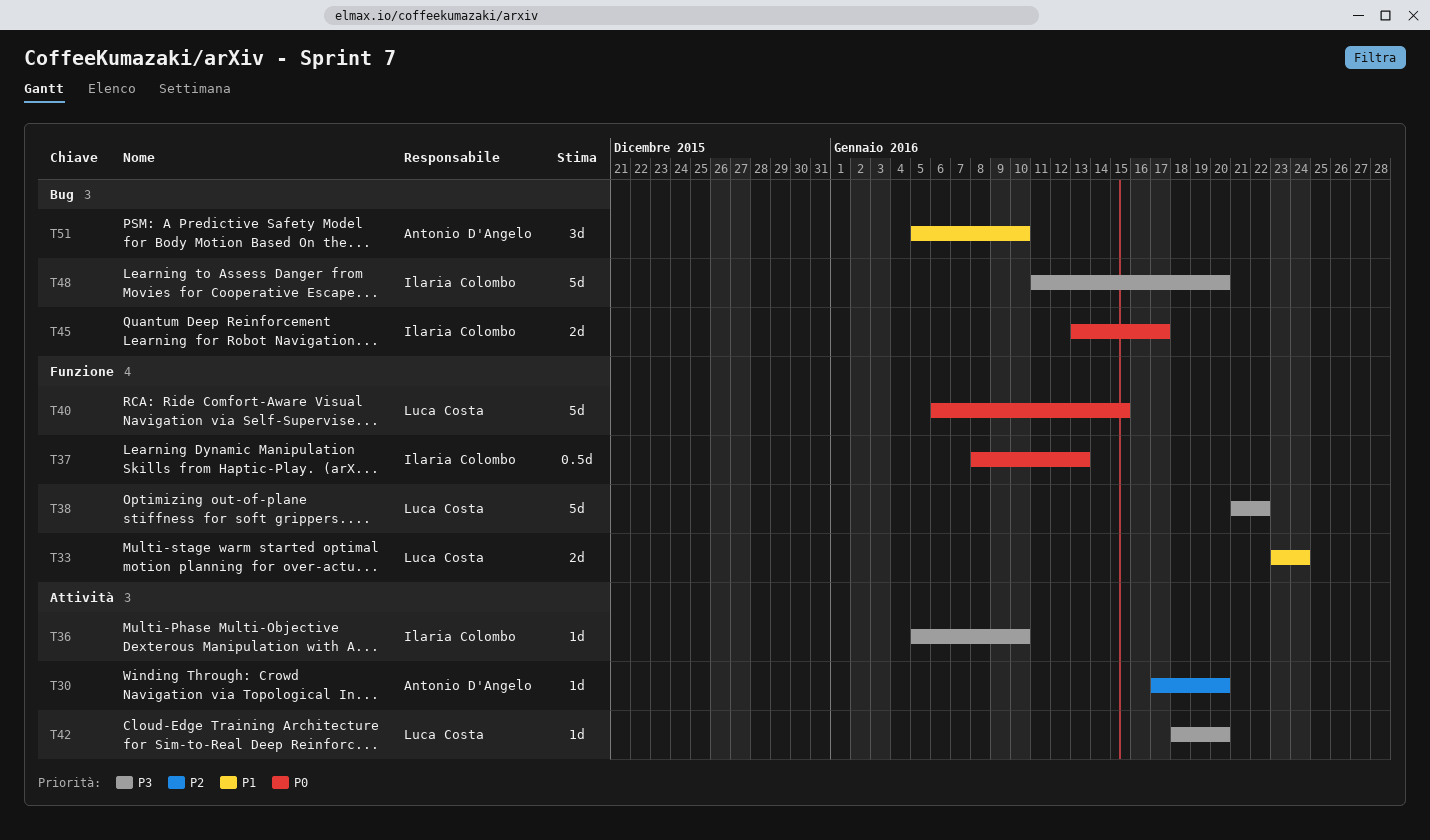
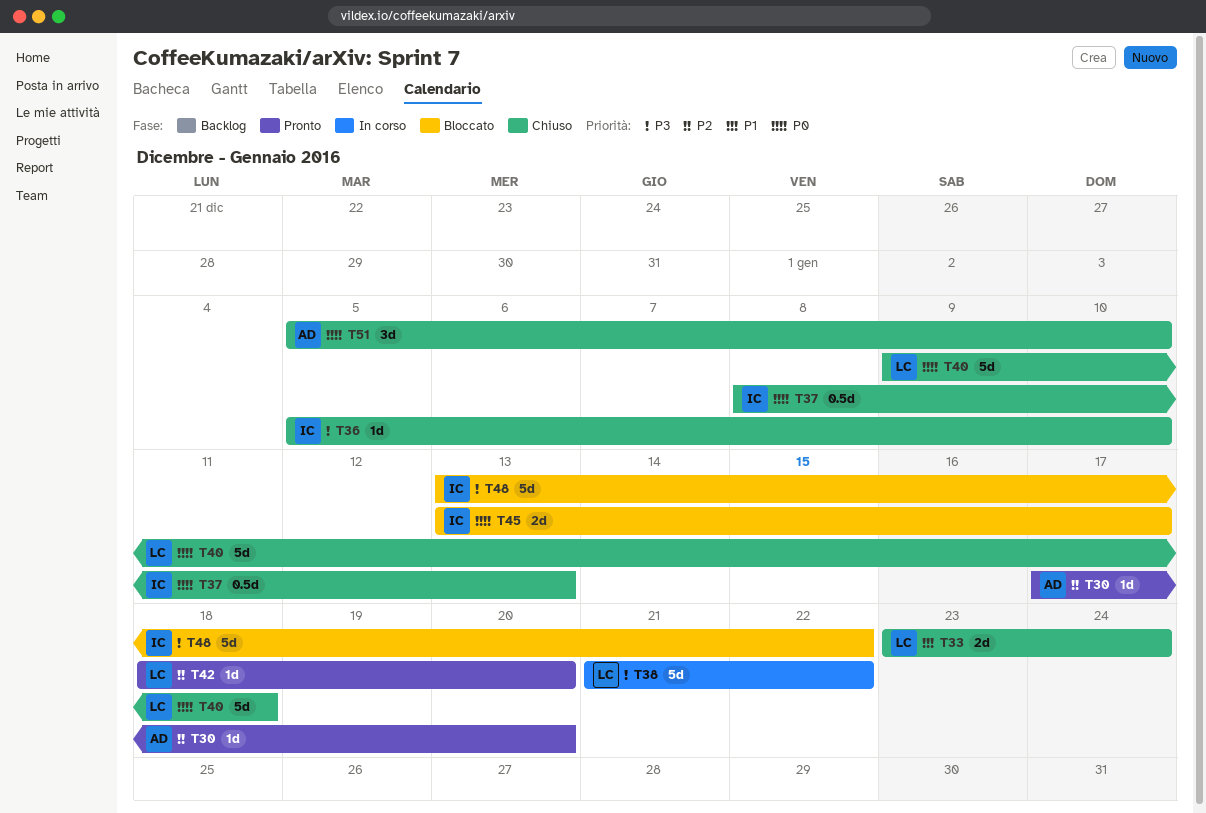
T40, start: Jan 6 -> Jan 9
T40, due: Jan 15 -> Jan 18
T42, priority: P3 -> P2
T48, start: Jan 11 -> Jan 13
T48, due: Jan 20 -> Jan 22
T51, priority: P1 -> P0

